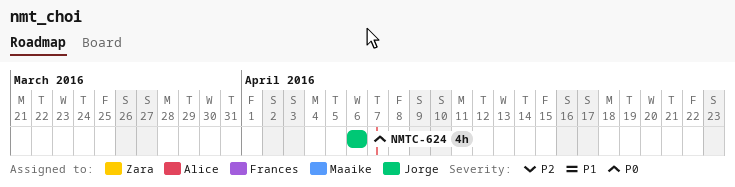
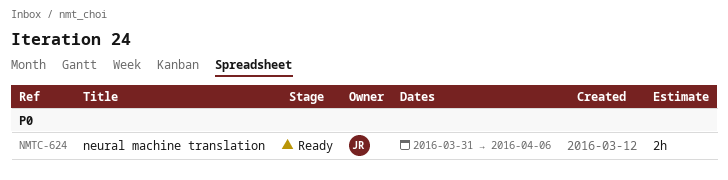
NMTC-624, estimate: 4h -> 2h
NMTC-624, start: Apr 6 -> Mar 31

